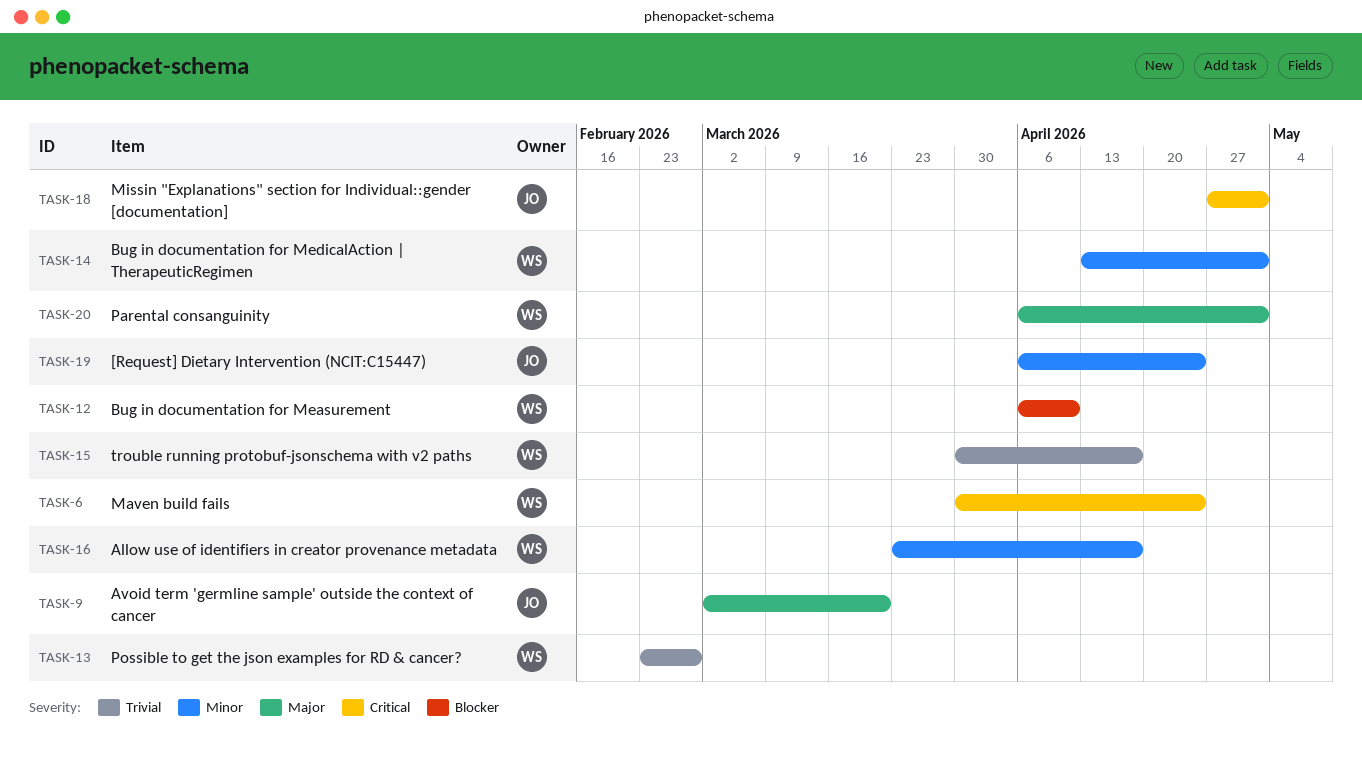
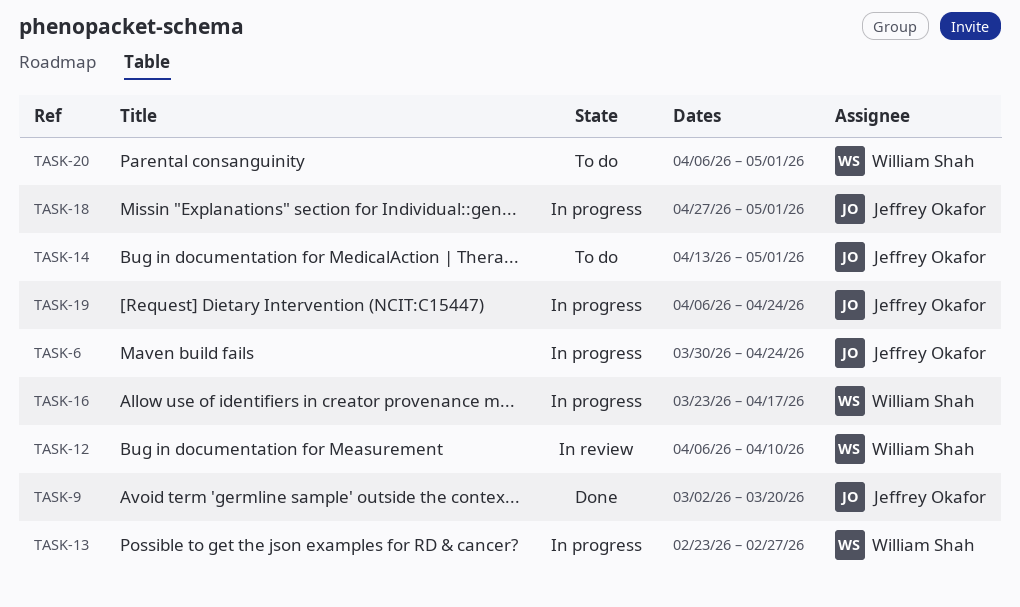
TASK-6, owner: William Shah -> Jeffrey Okafor
TASK-14, owner: William Shah -> Jeffrey Okafor
TASK-15: present -> none

